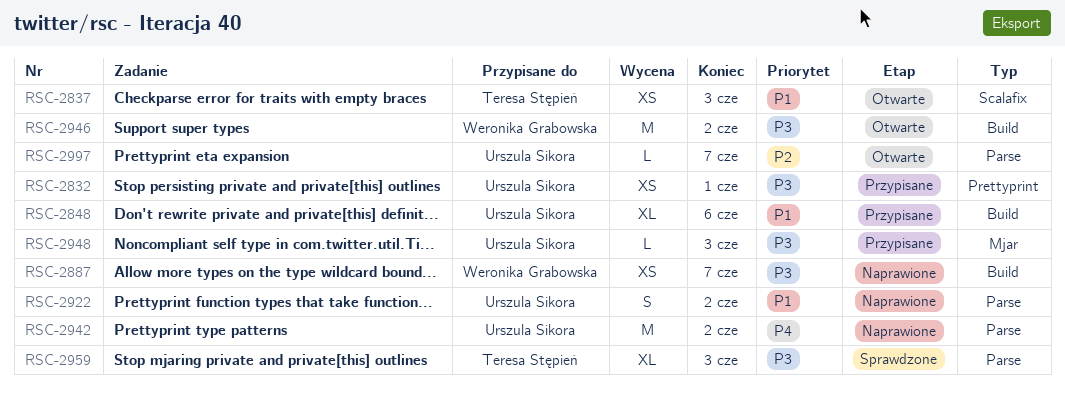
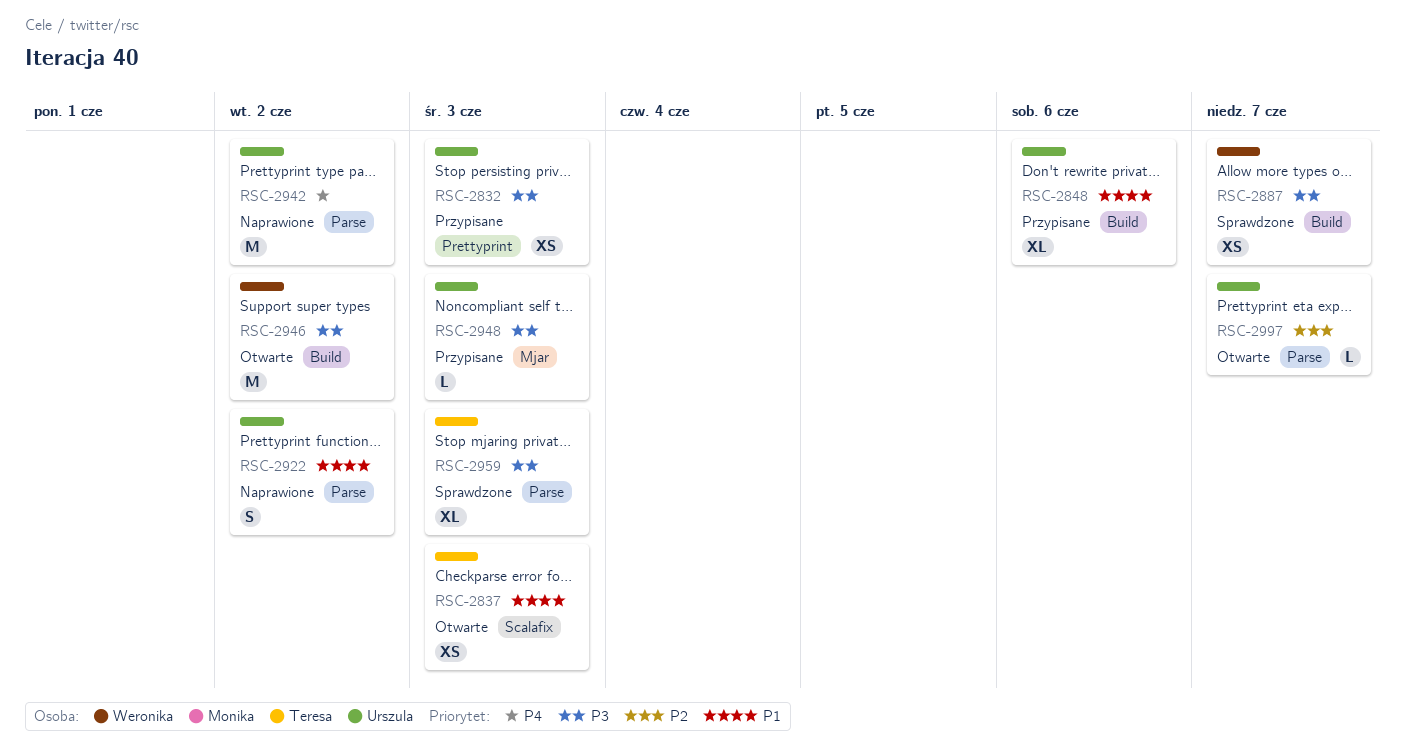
RSC-2832, due: Jun 1 -> Jun 3
RSC-2887, status: Naprawione -> Sprawdzone

